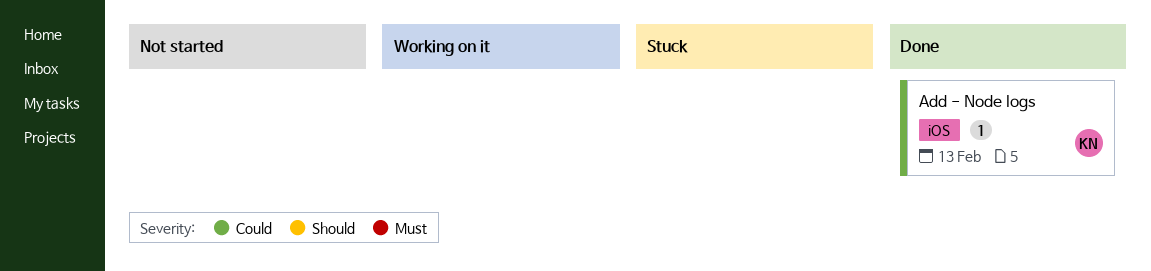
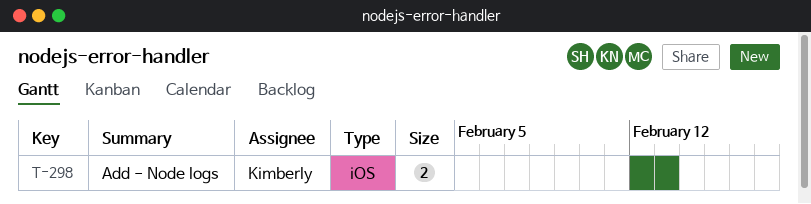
Add - Node logs, estimate: 1 -> 2

